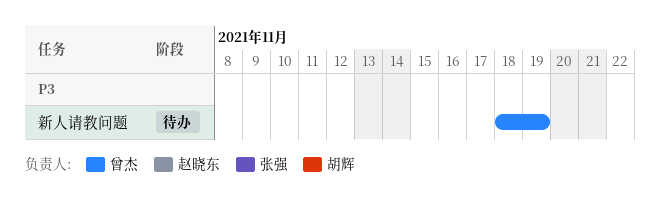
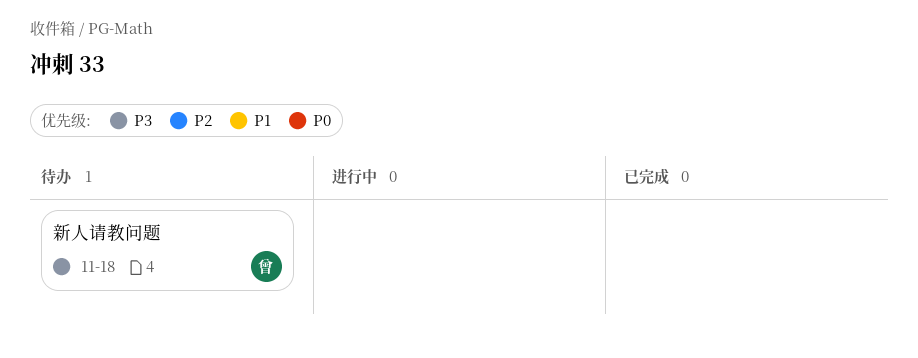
新人请教问题, due: Nov 19 -> Nov 18

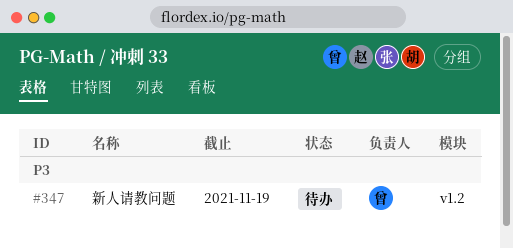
新人请教问题, due: Nov 18 -> Nov 19

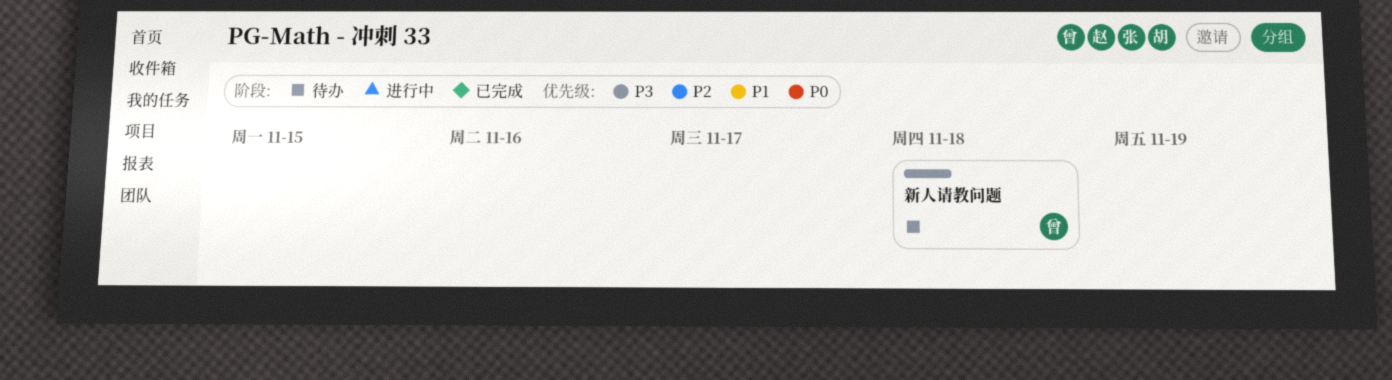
新人请教问题, due: Nov 19 -> Nov 18

